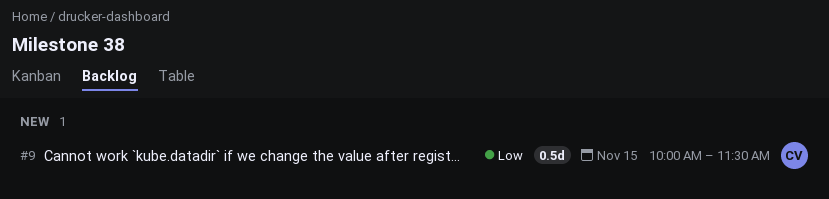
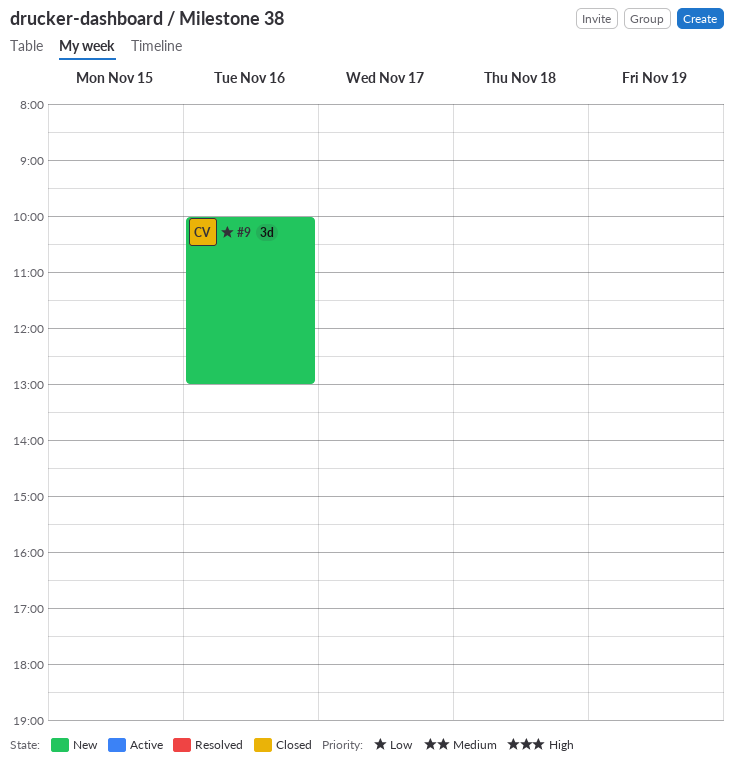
#9, estimate: 0.5d -> 3d
#9, day: Nov 15 -> Nov 16
#9, ends: 11:30 -> 13:00

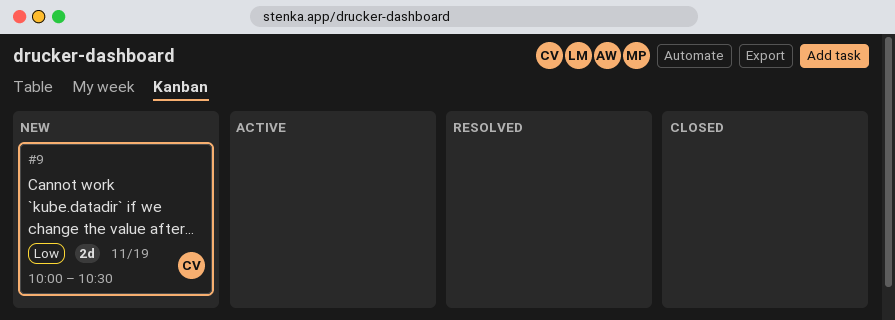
#9, estimate: 3d -> 2d
#9, day: Nov 16 -> Nov 19
#9, ends: 13:00 -> 10:30

